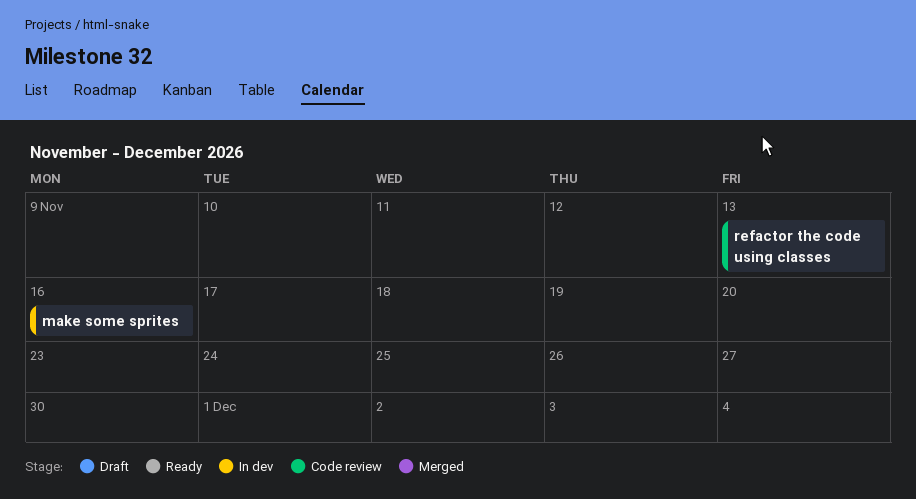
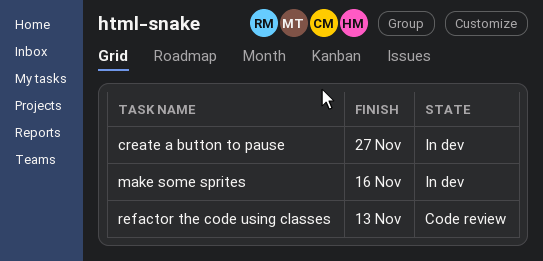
create a button to pause: none -> present

